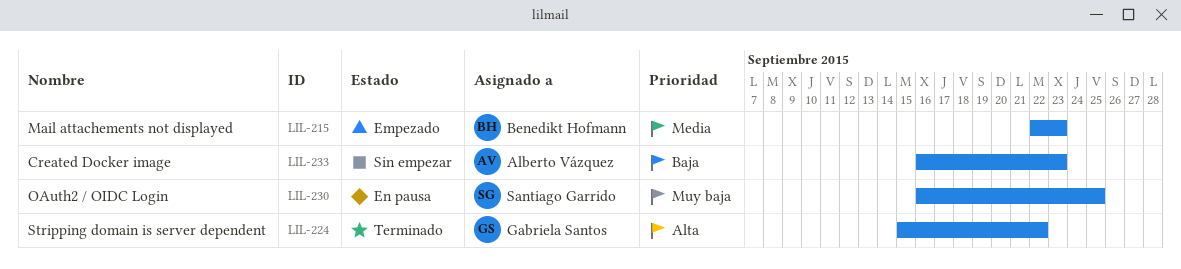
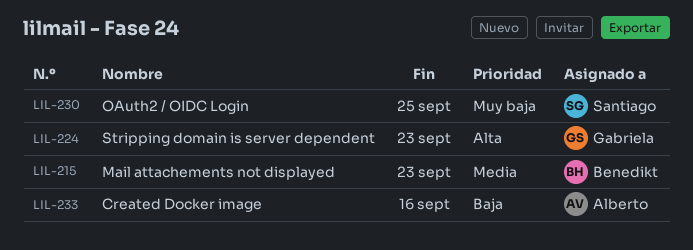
LIL-224, due: Sep 22 -> Sep 23
LIL-233, due: Sep 23 -> Sep 16

